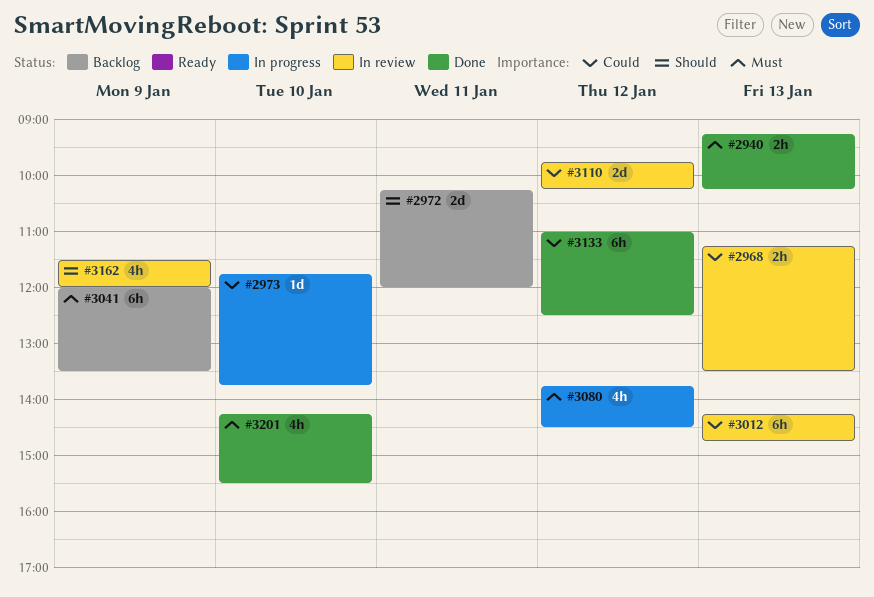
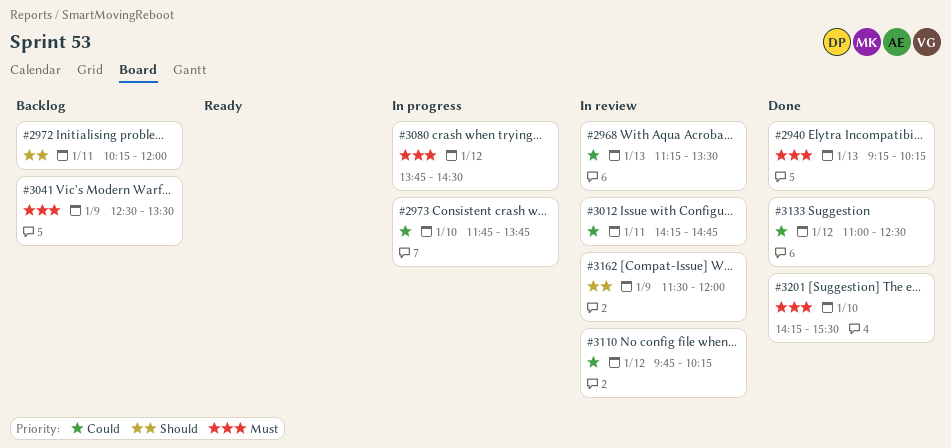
#3012, day: Jan 13 -> Jan 11
#3041, begins: 12:00 -> 12:30

